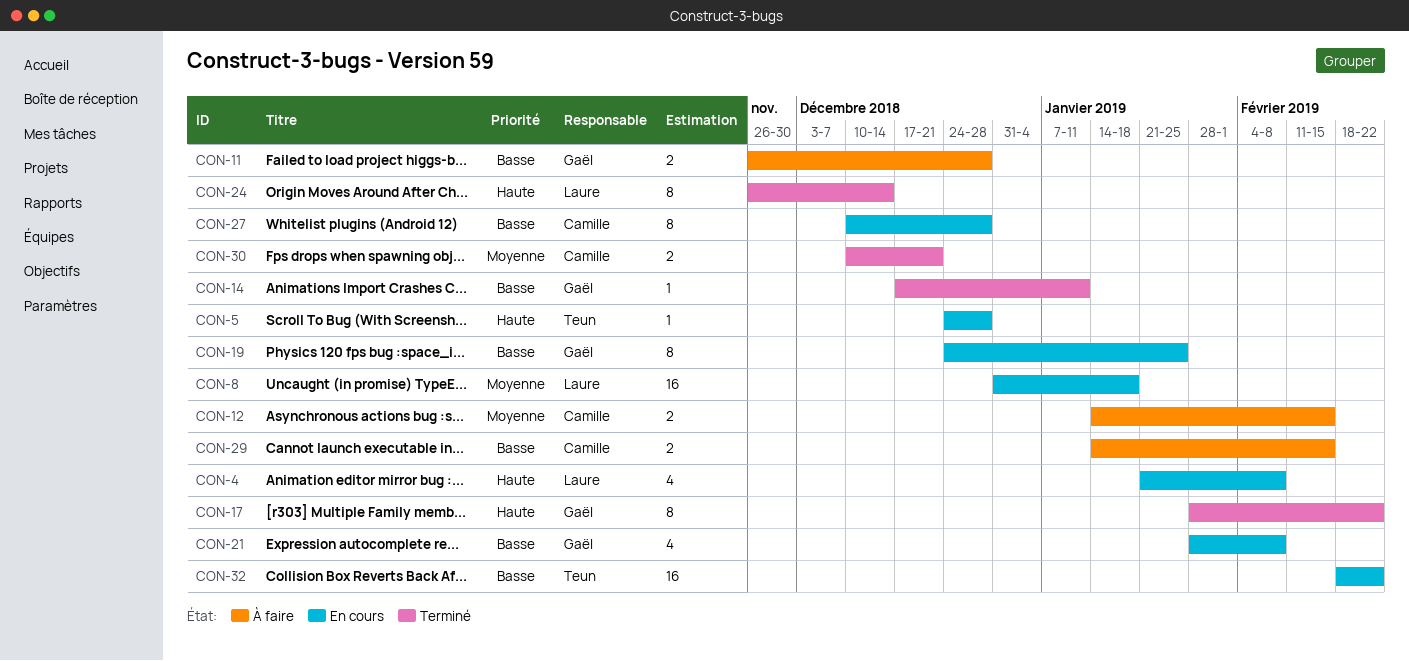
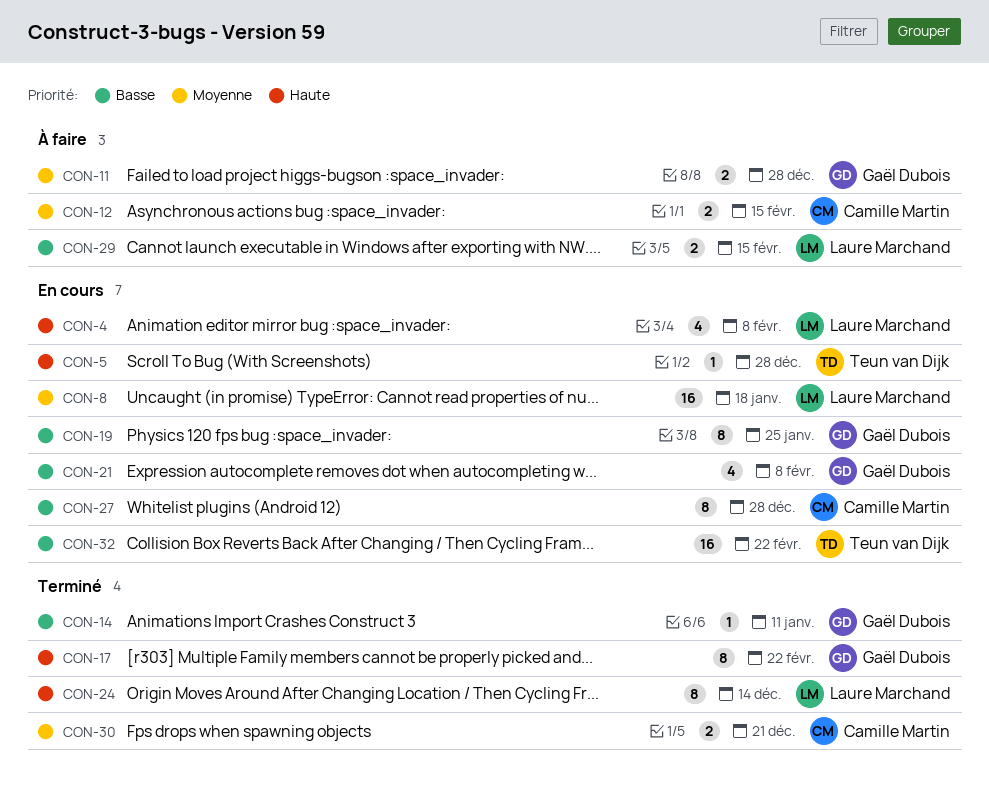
CON-11, priority: Basse -> Moyenne
CON-29, owner: Camille Martin -> Laure Marchand

